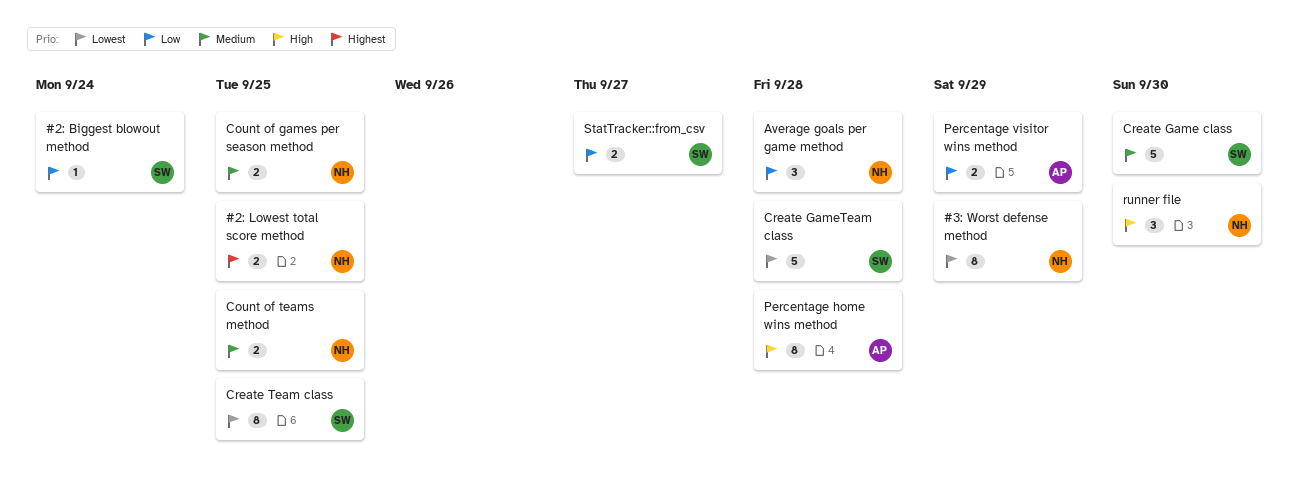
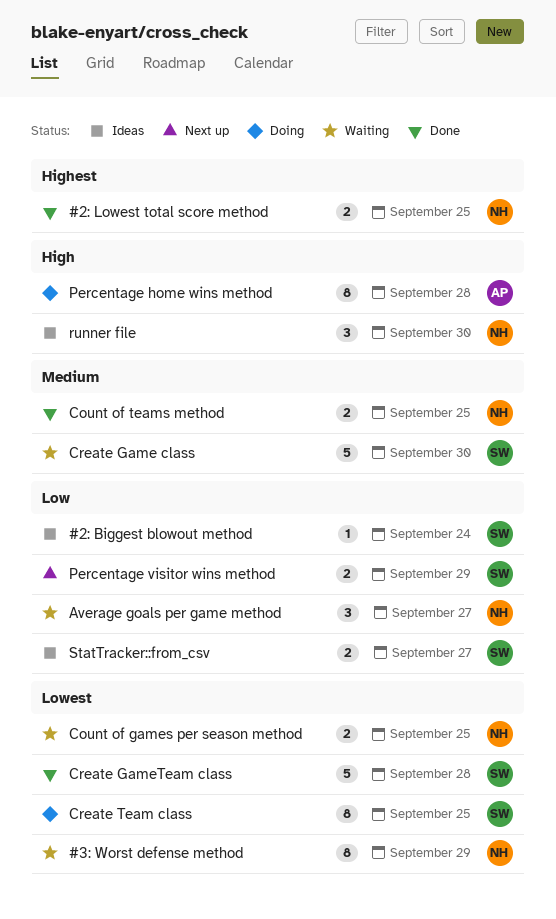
Average goals per game method, due: Sep 28 -> Sep 27
Count of games per season method, priority: Medium -> Lowest
Percentage visitor wins method, owner: AP -> SW

